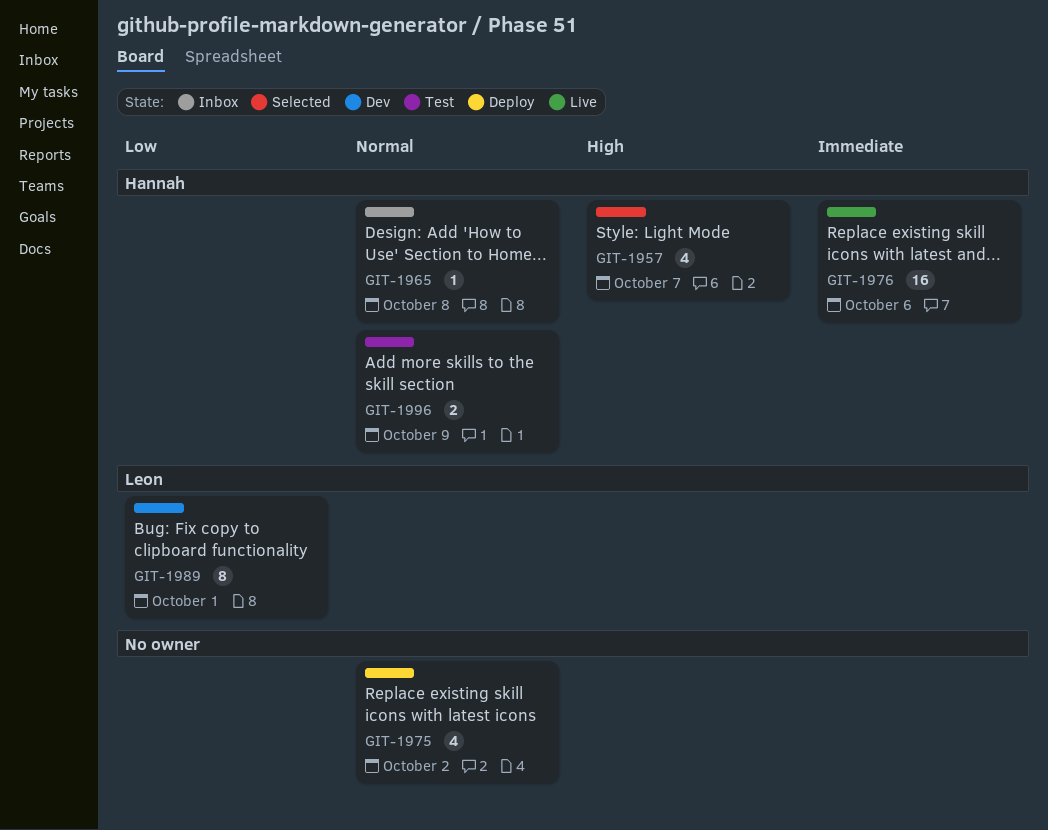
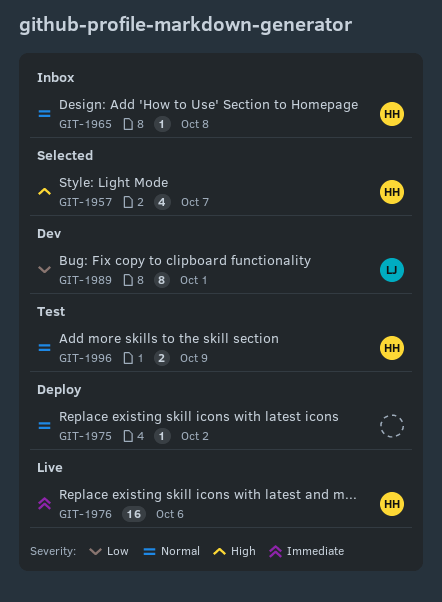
GIT-1975, estimate: 4 -> 1

